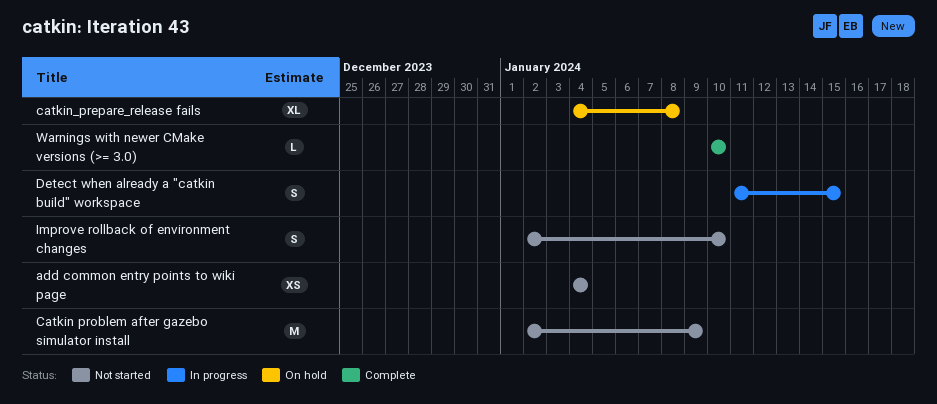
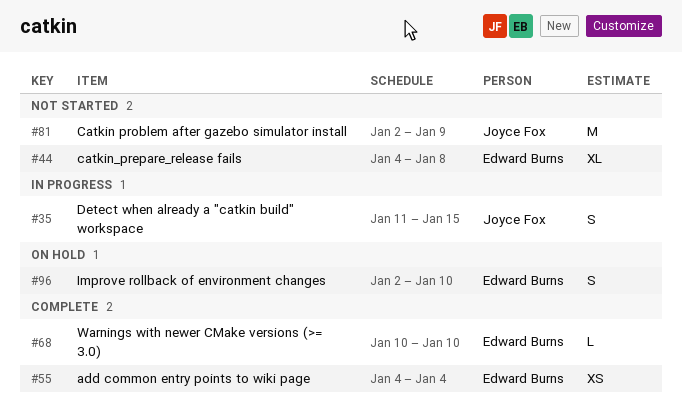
add common entry points to wiki page, status: Not started -> Complete
catkin_prepare_release fails, status: On hold -> Not started
Improve rollback of environment changes, status: Not started -> On hold

